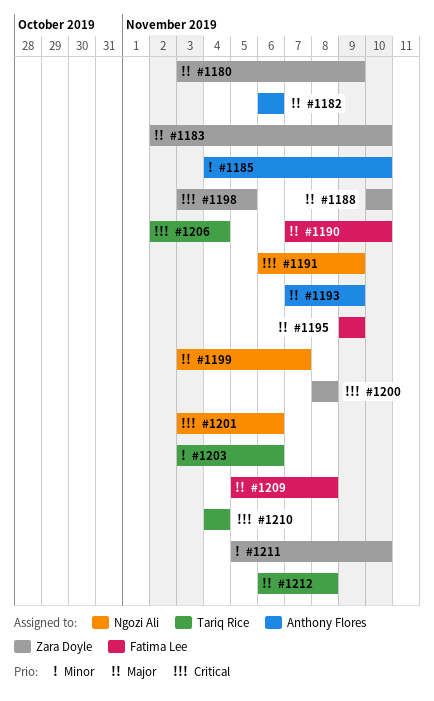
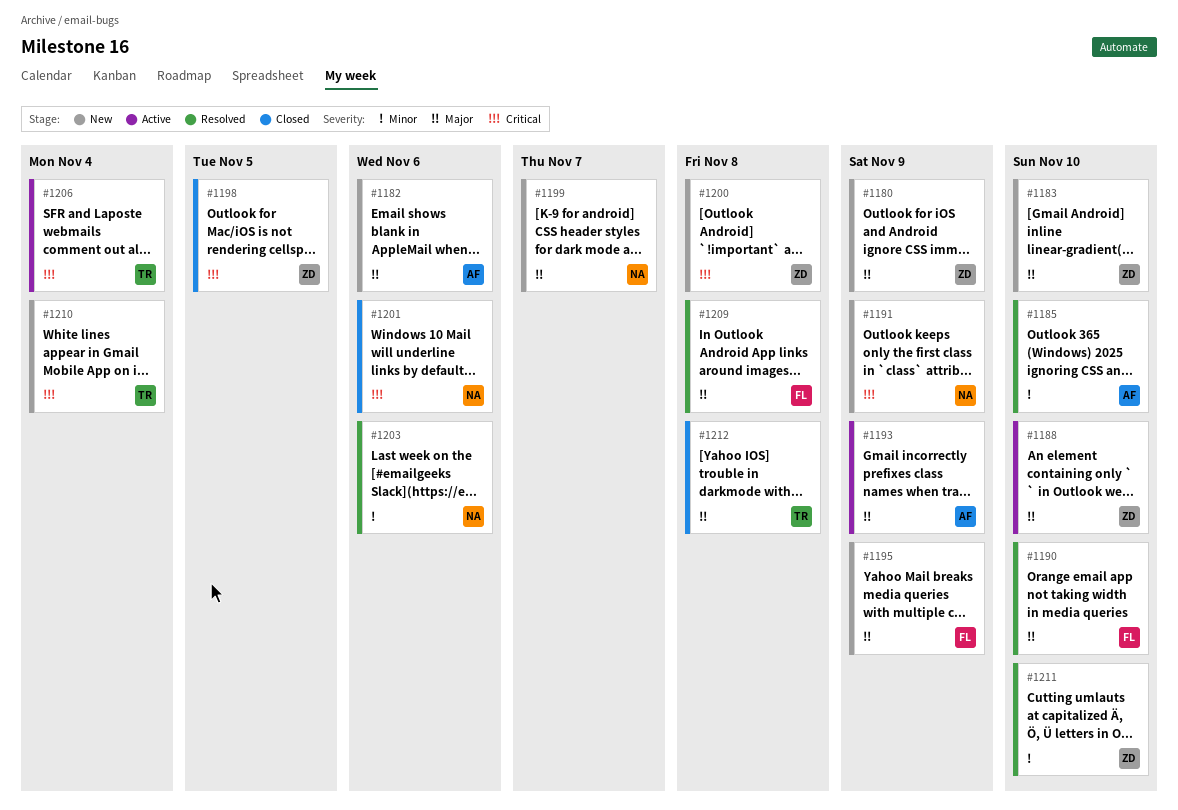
#1203, owner: Tariq Rice -> Ngozi Ali

